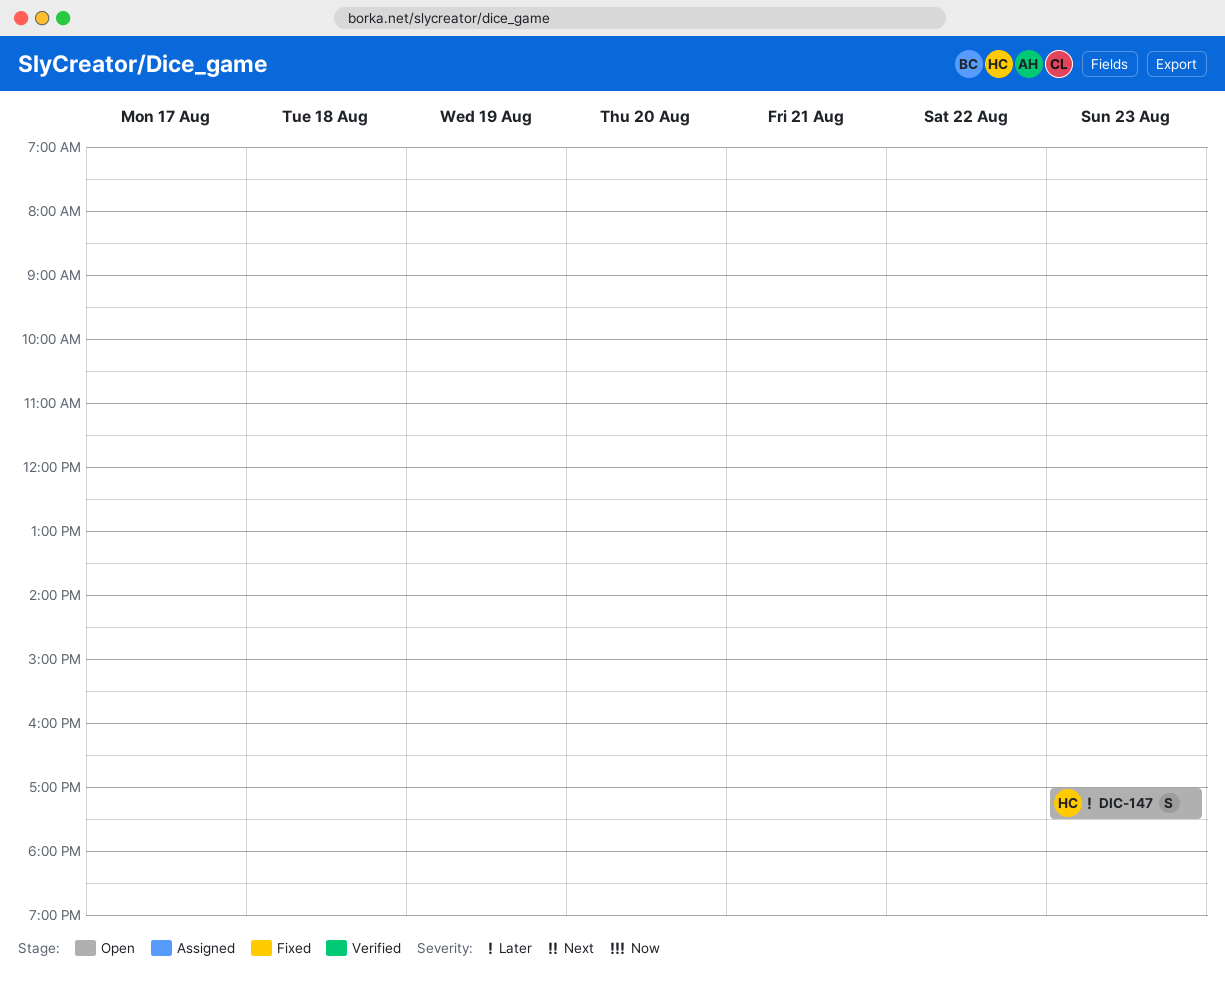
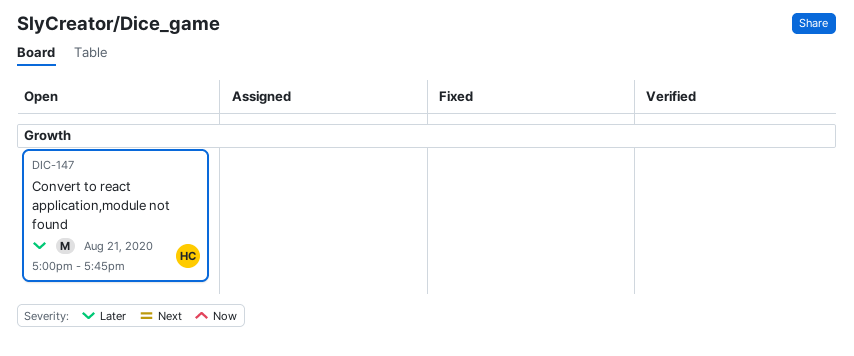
DIC-147, estimate: S -> M
DIC-147, day: Aug 23 -> Aug 21
DIC-147, ends: 17:30 -> 17:45

